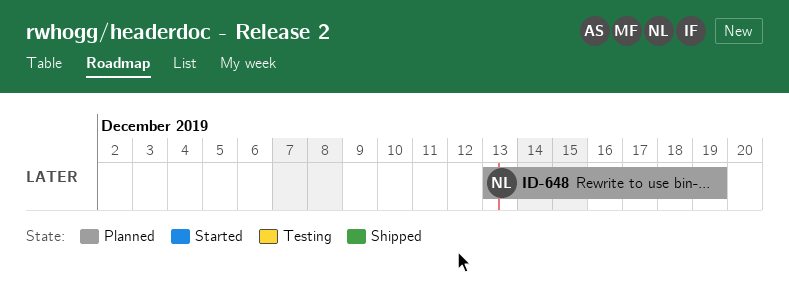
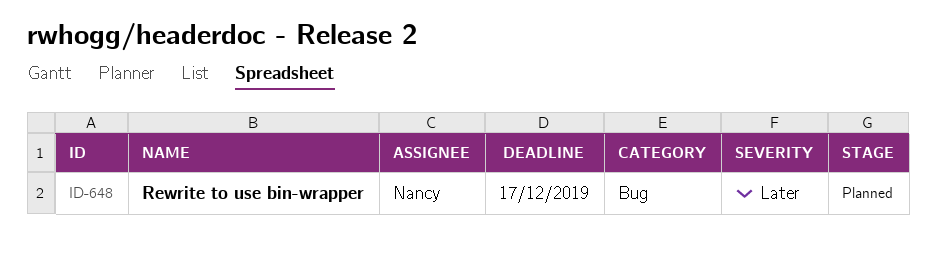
ID-648, due: Dec 19 -> Dec 17

